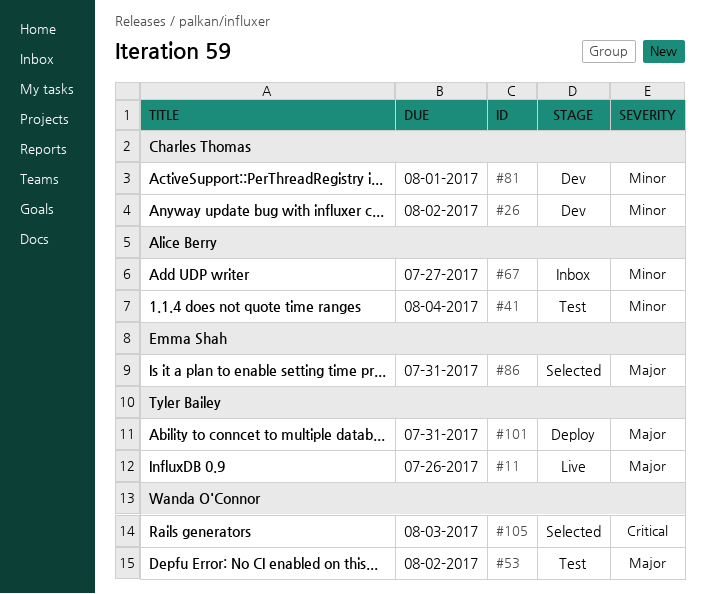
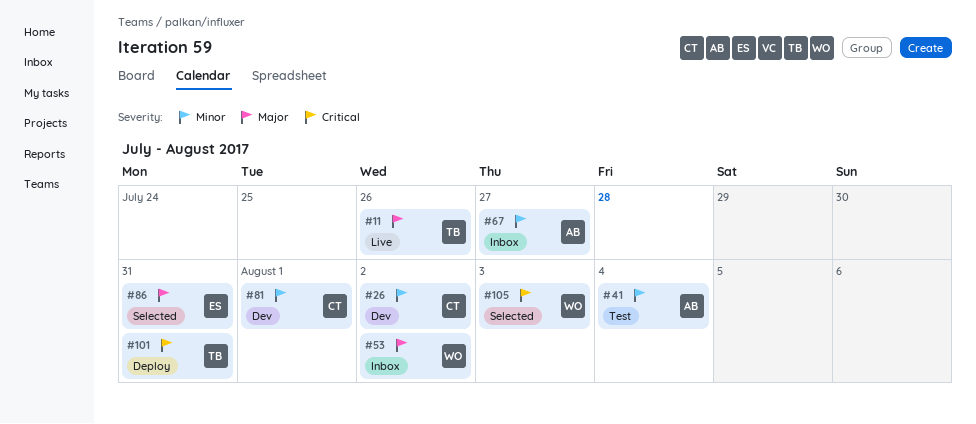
#53, status: Test -> Inbox
#101, priority: Major -> Critical

